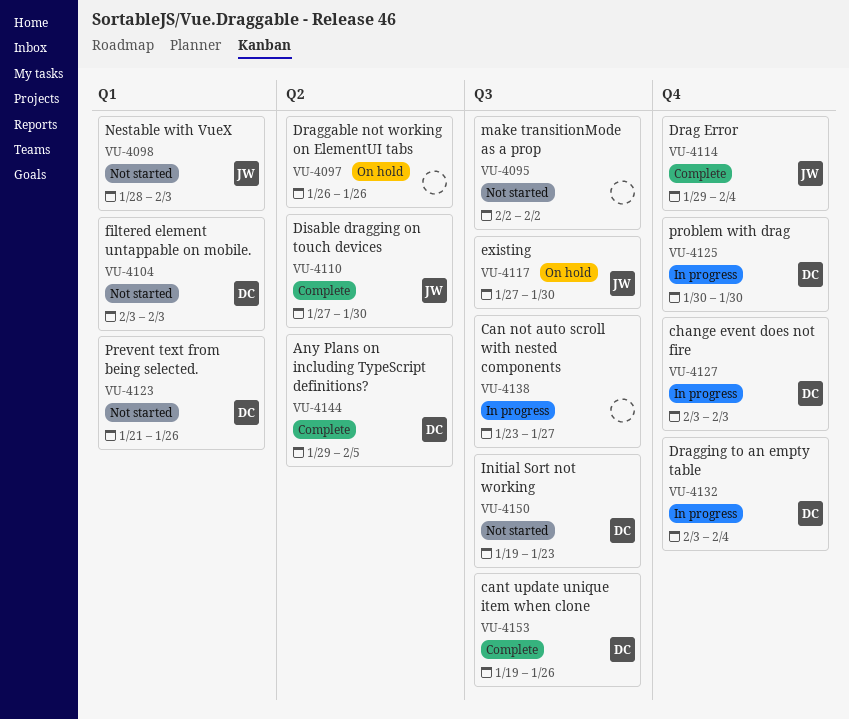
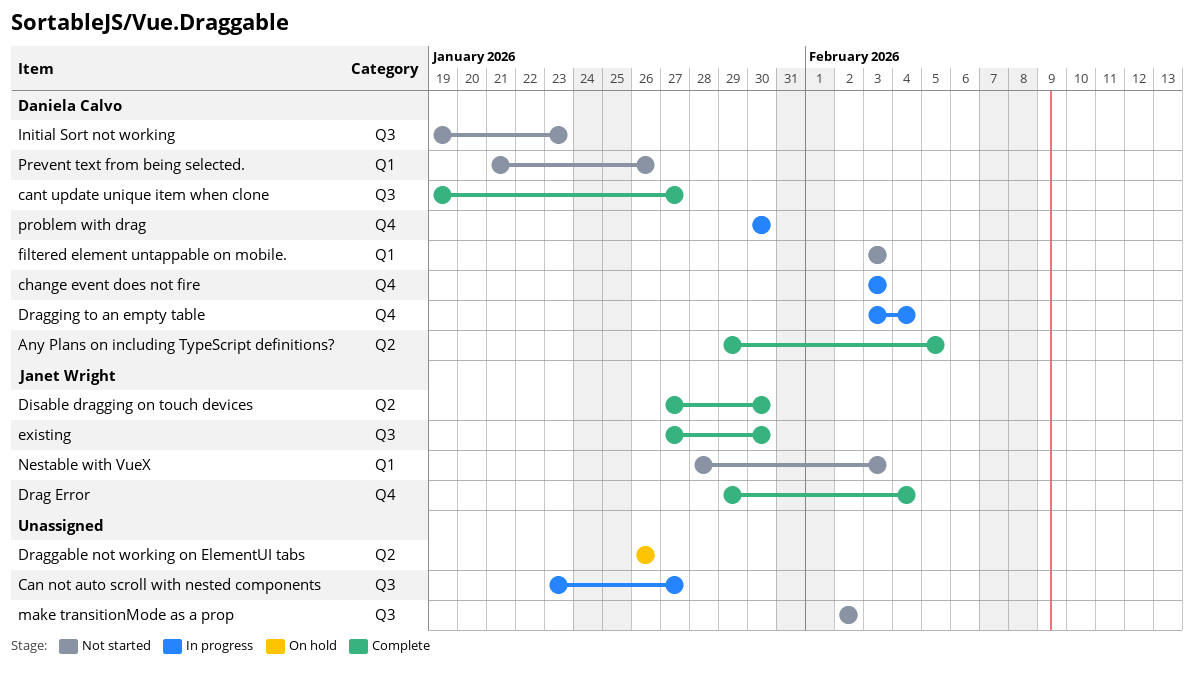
cant update unique item when clone, due: Jan 26 -> Jan 27
existing, status: On hold -> Complete

